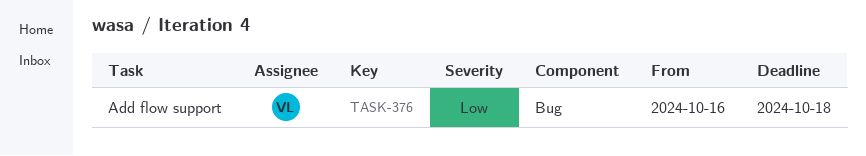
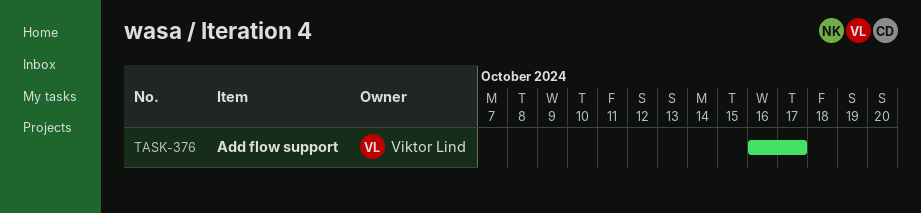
TASK-376, due: Oct 18 -> Oct 17

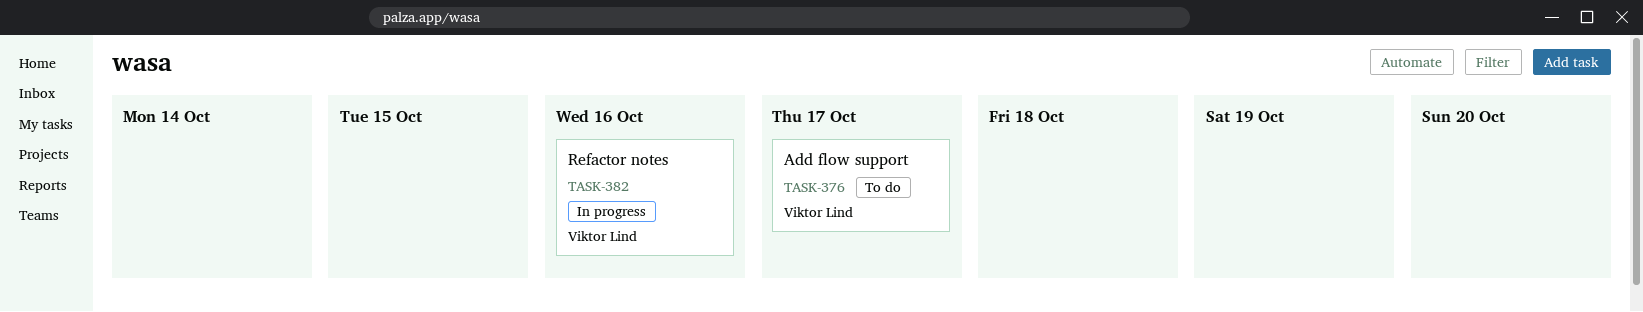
TASK-382: none -> present

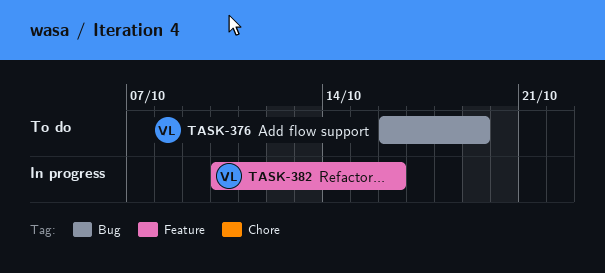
TASK-376, due: Oct 17 -> Oct 19

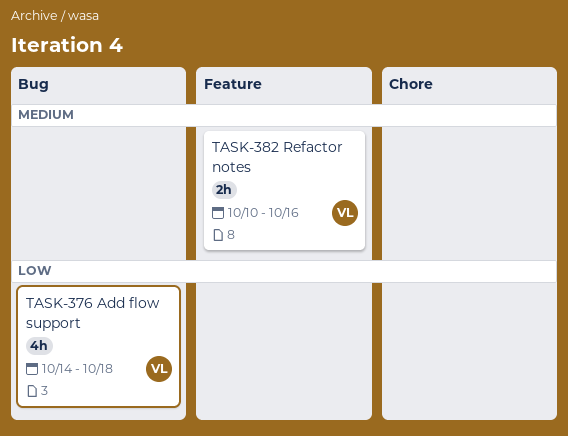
TASK-376, start: Oct 16 -> Oct 14
TASK-376, due: Oct 19 -> Oct 18

